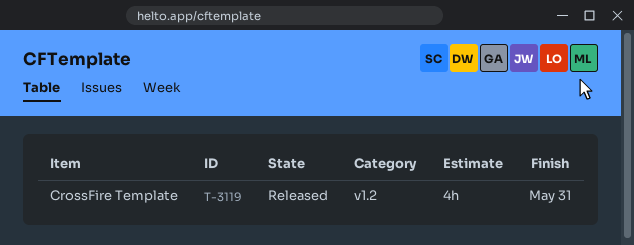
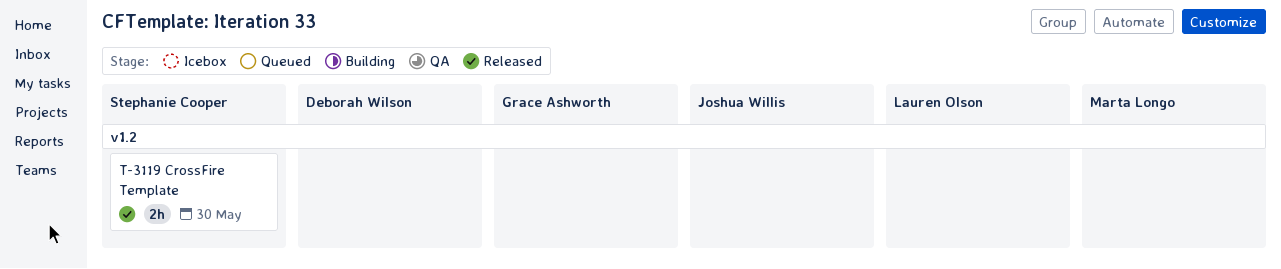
T-3119, estimate: 4h -> 2h
T-3119, due: May 31 -> May 30

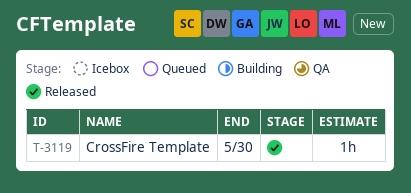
T-3119, estimate: 2h -> 1h

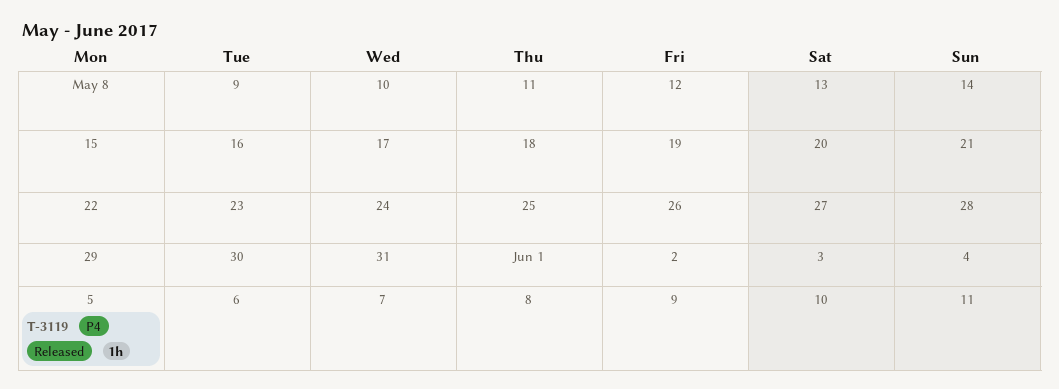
T-3119, due: May 30 -> Jun 5

